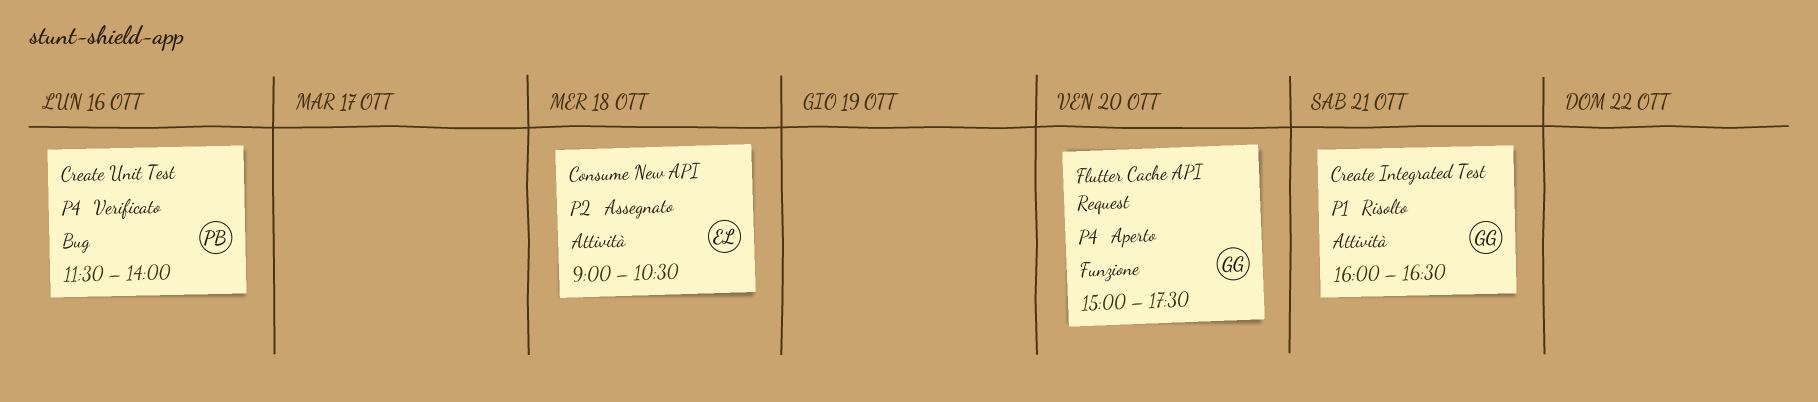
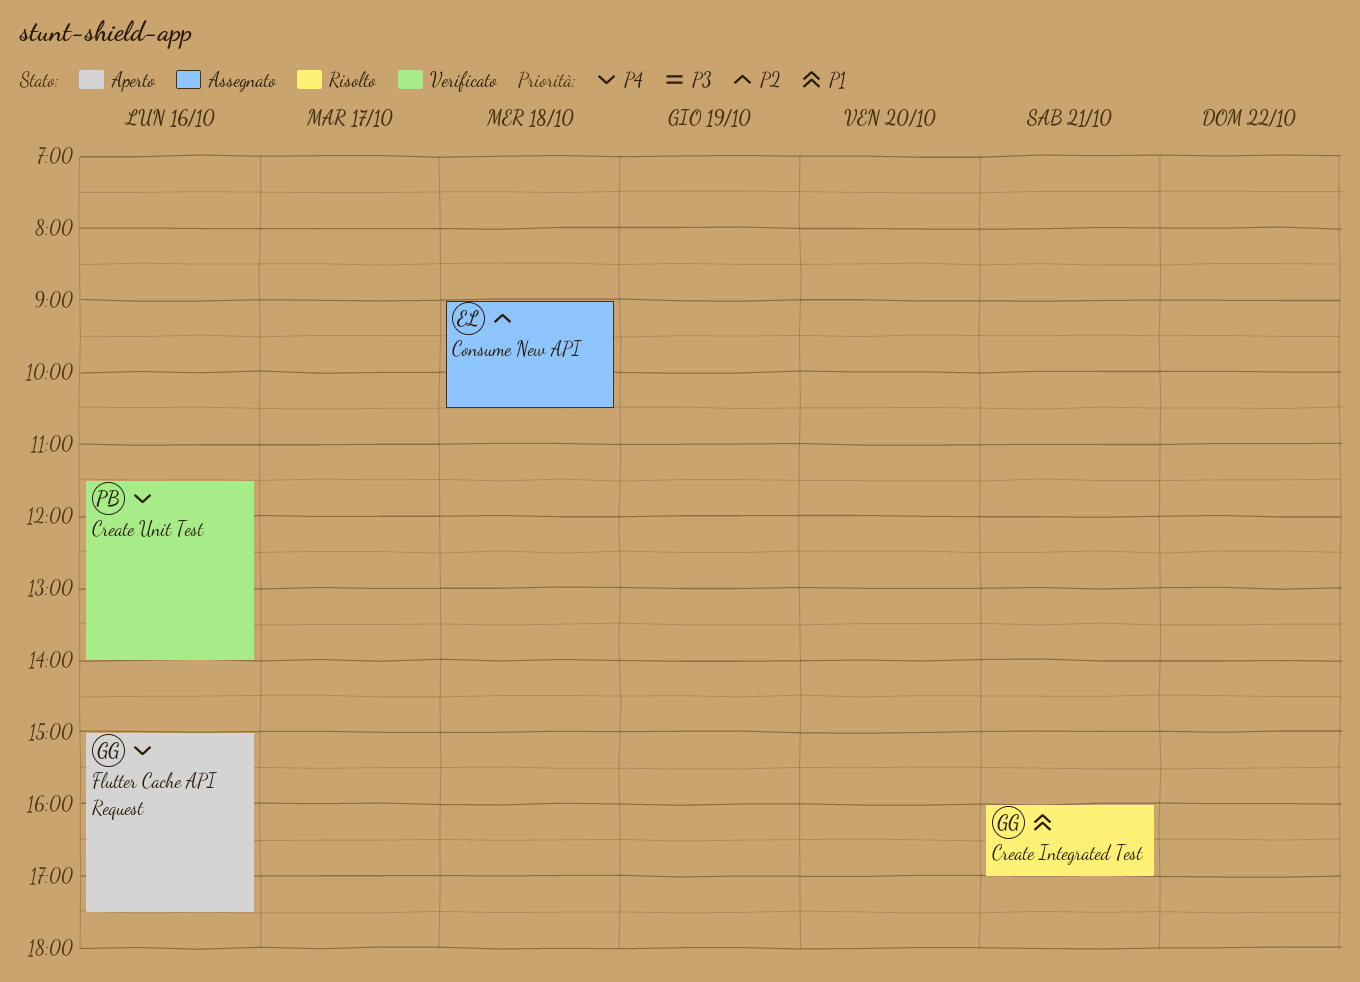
Create Integrated Test, ends: 16:30 -> 17:00
Flutter Cache API Request, day: Oct 20 -> Oct 16

